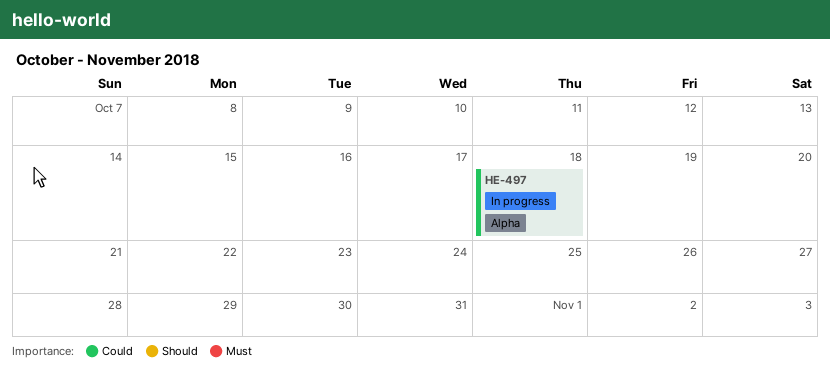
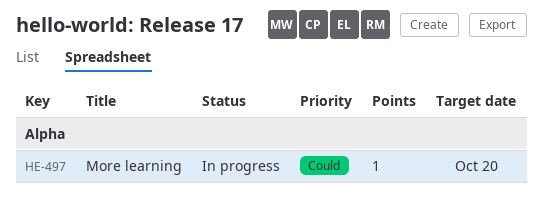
HE-497, due: Oct 18 -> Oct 20

